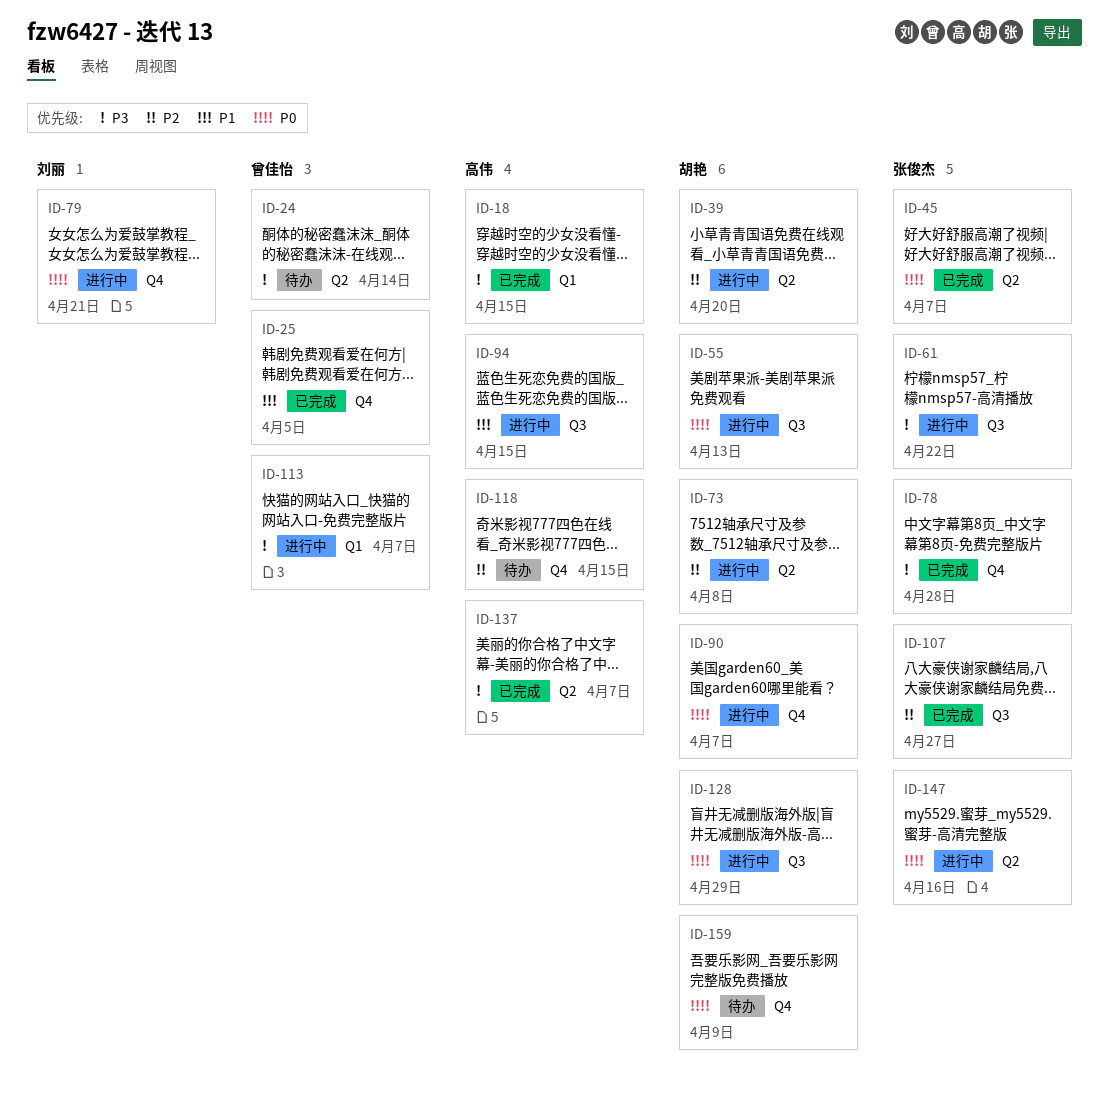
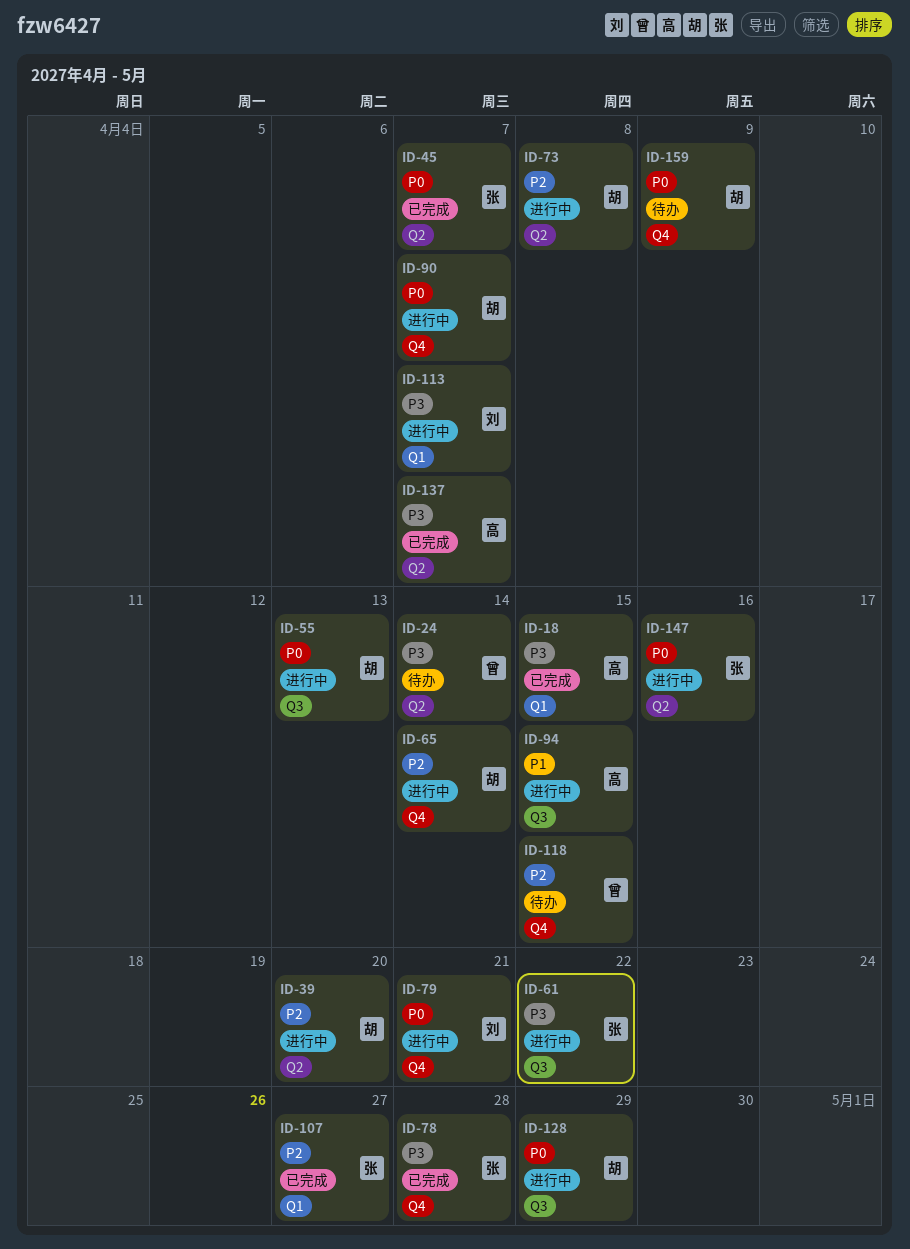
ID-25: present -> none
ID-65: none -> present
ID-107, label: Q3 -> Q1
ID-113, owner: 曾佳怡 -> 刘丽
ID-118, owner: 高伟 -> 曾佳怡

